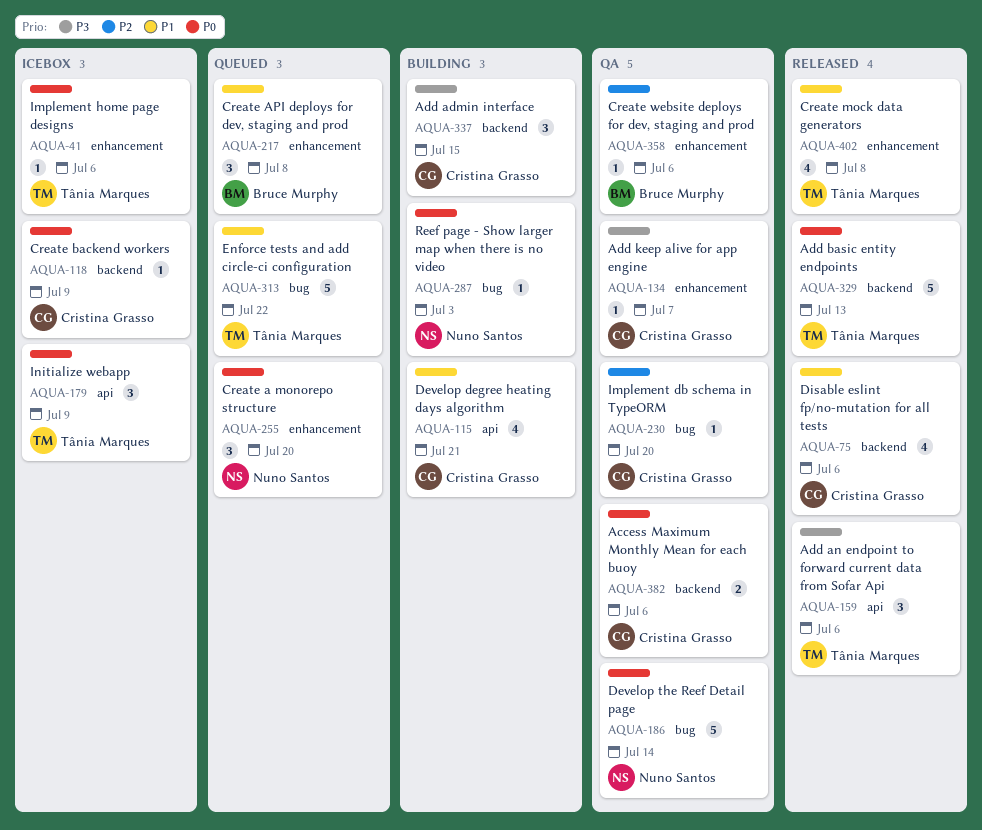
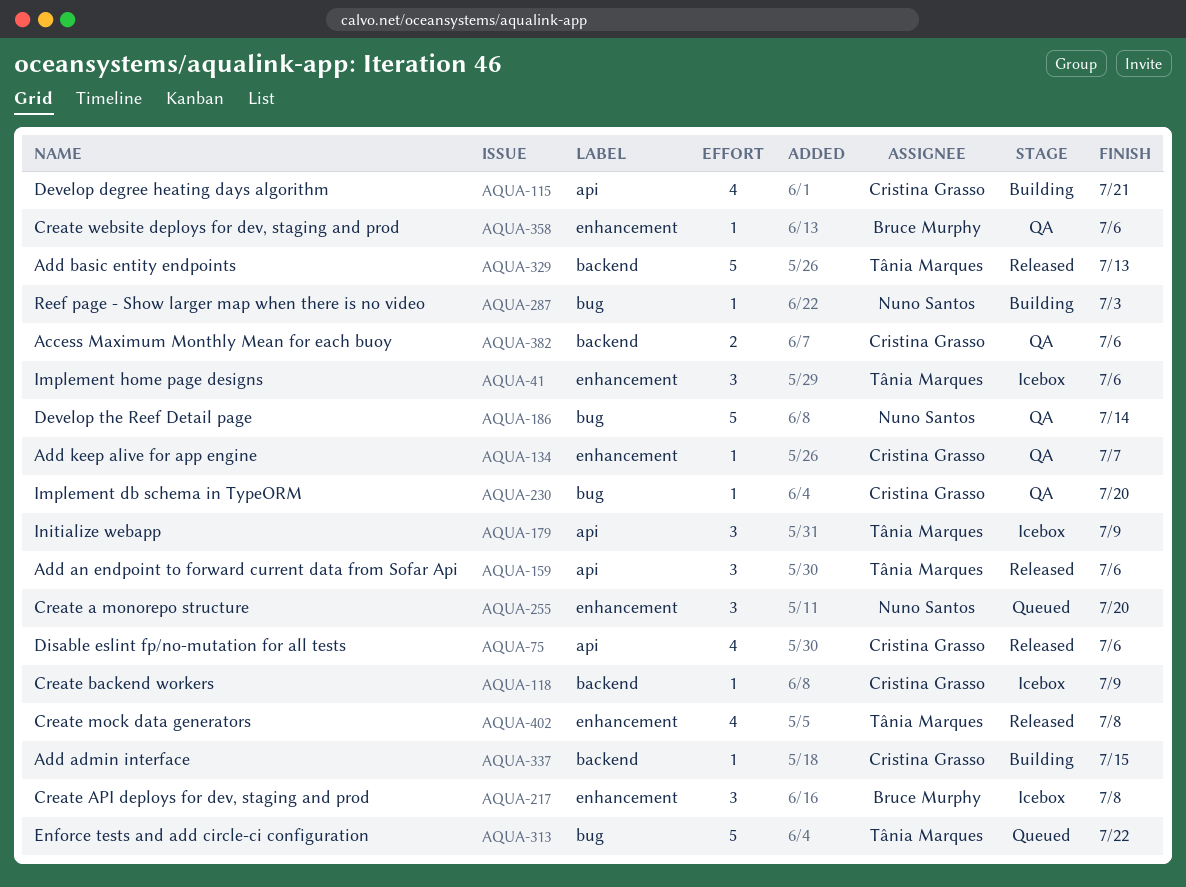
AQUA-41, estimate: 1 -> 3
AQUA-75, label: backend -> api
AQUA-217, status: Queued -> Icebox
AQUA-337, estimate: 3 -> 1

